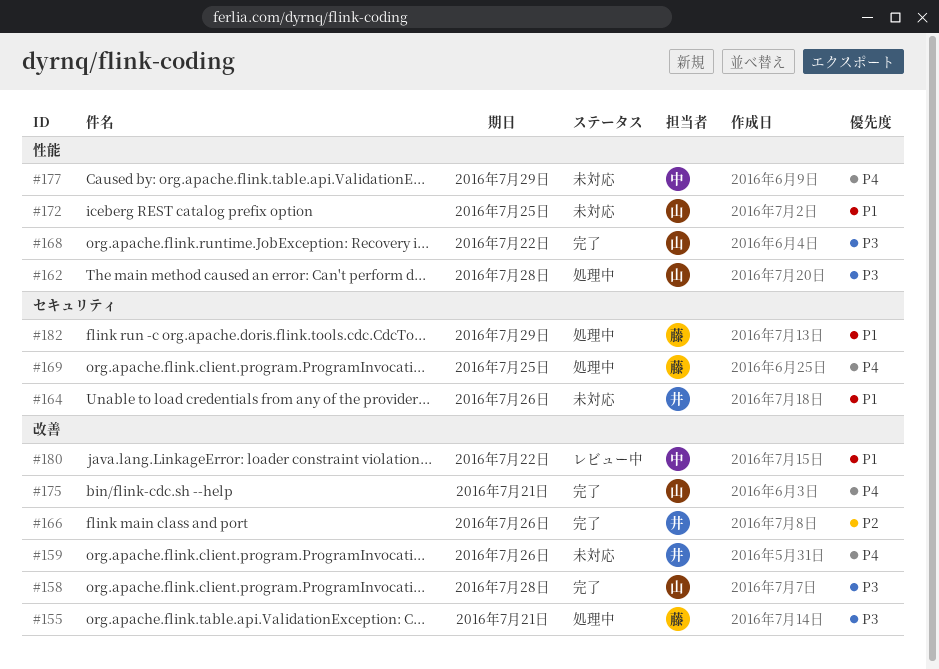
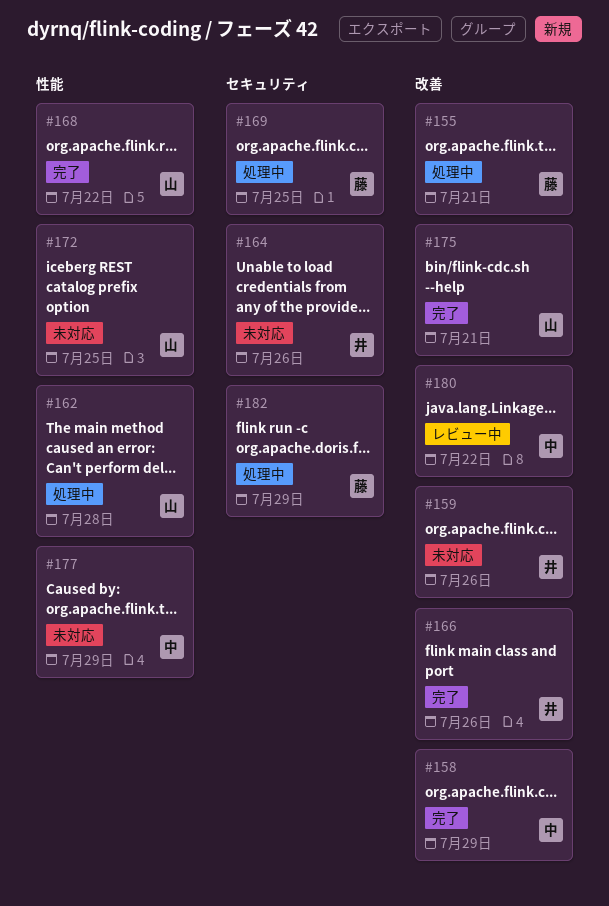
#158, owner: 山 -> 中
#158, due: Jul 28 -> Jul 29

